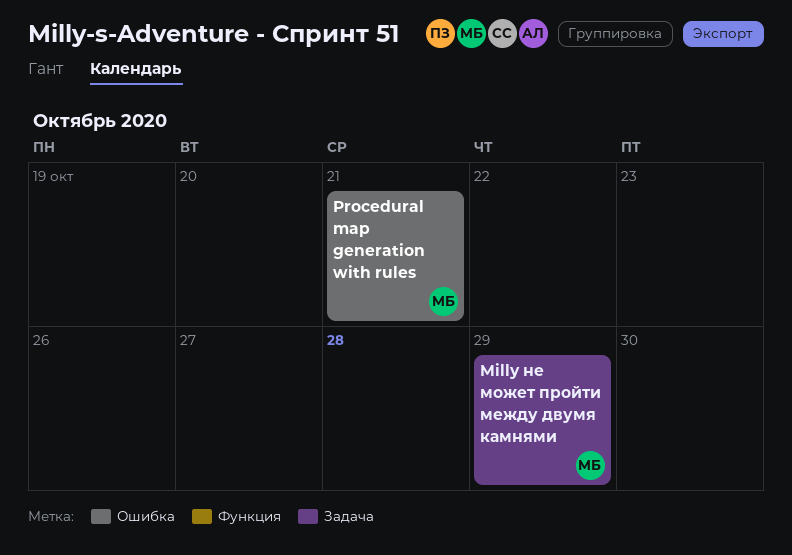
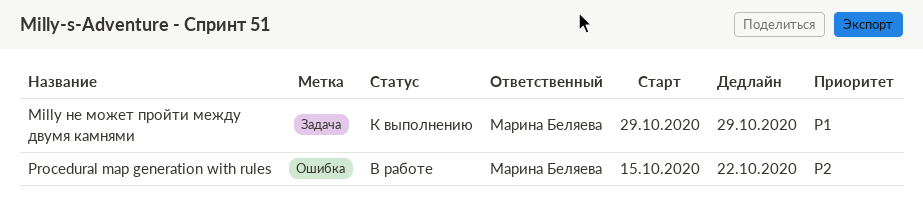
Procedural map generation with rules, due: Oct 21 -> Oct 22

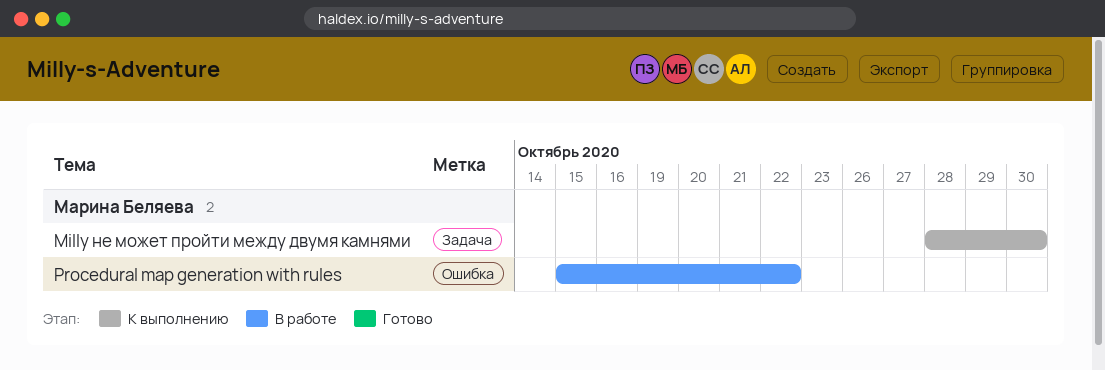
Milly не может пройти между двумя камнями, start: Oct 29 -> Oct 28
Milly не может пройти между двумя камнями, due: Oct 29 -> Oct 30

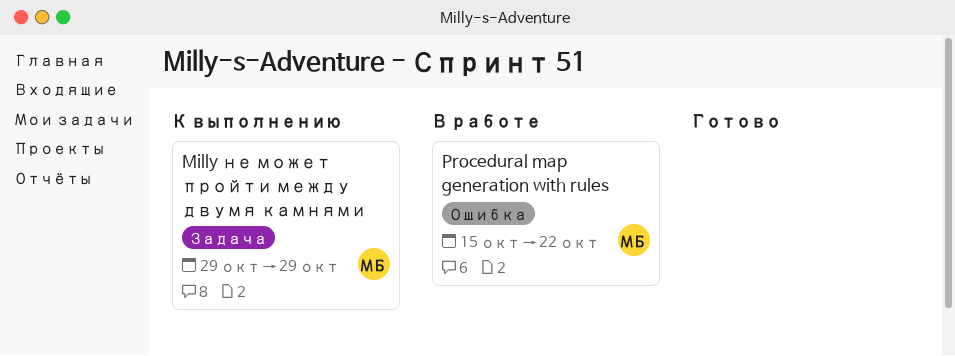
Milly не может пройти между двумя камнями, start: Oct 28 -> Oct 29
Milly не может пройти между двумя камнями, due: Oct 30 -> Oct 29

